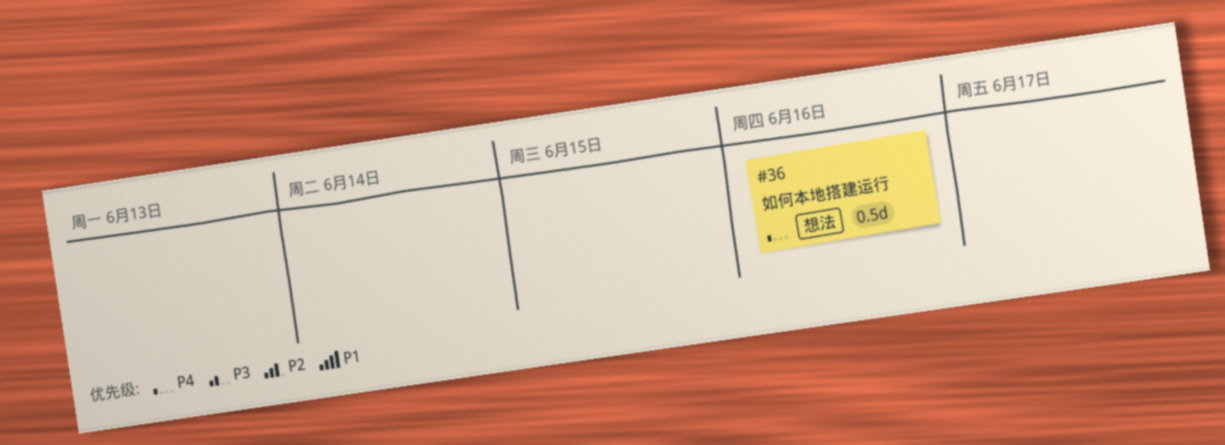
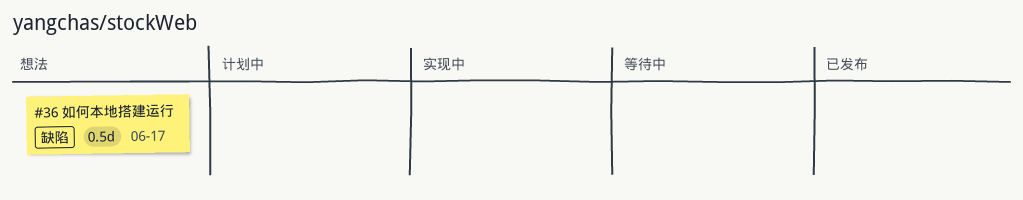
#36, due: Jun 16 -> Jun 17

